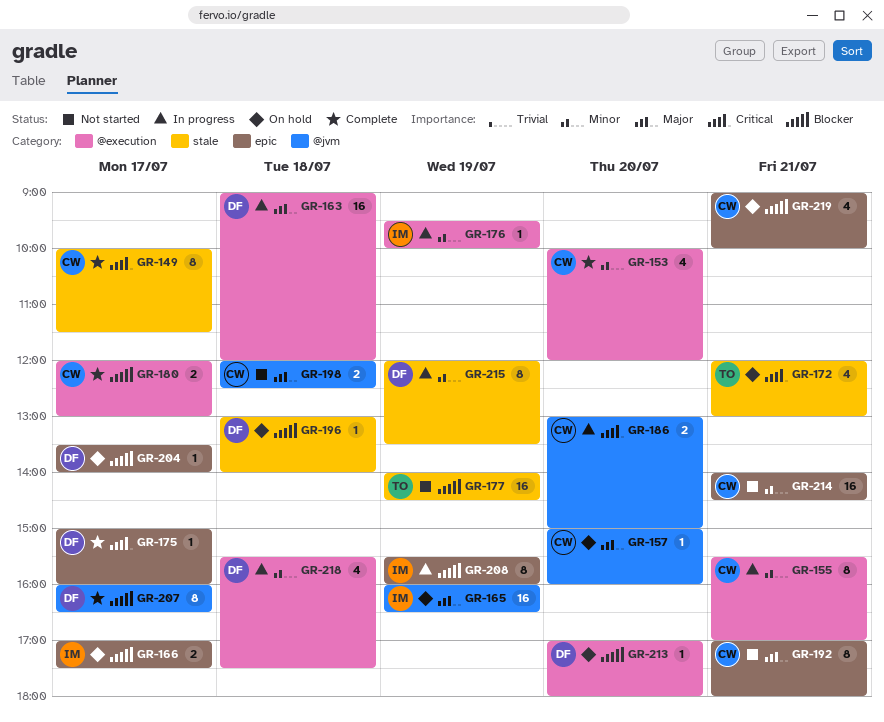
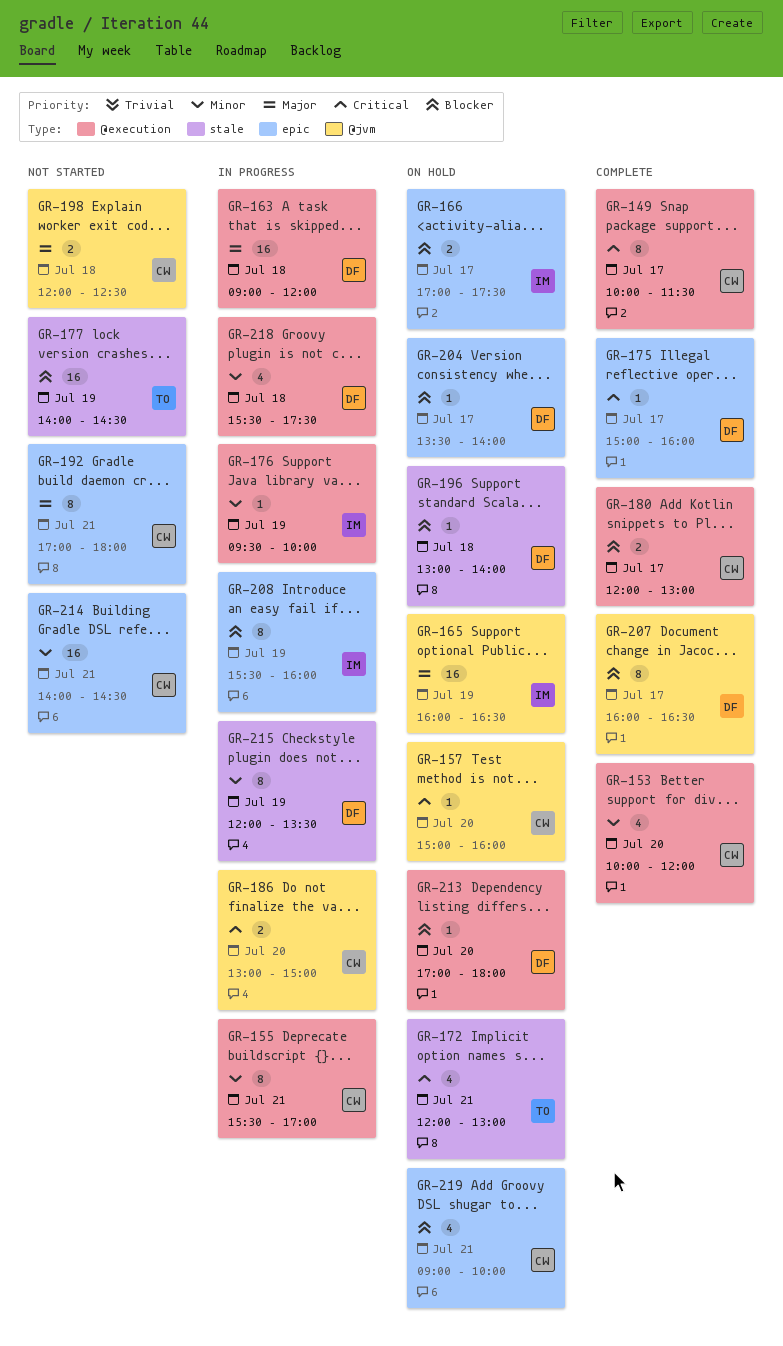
GR-149, label: stale -> @execution
GR-157, priority: Major -> Critical

